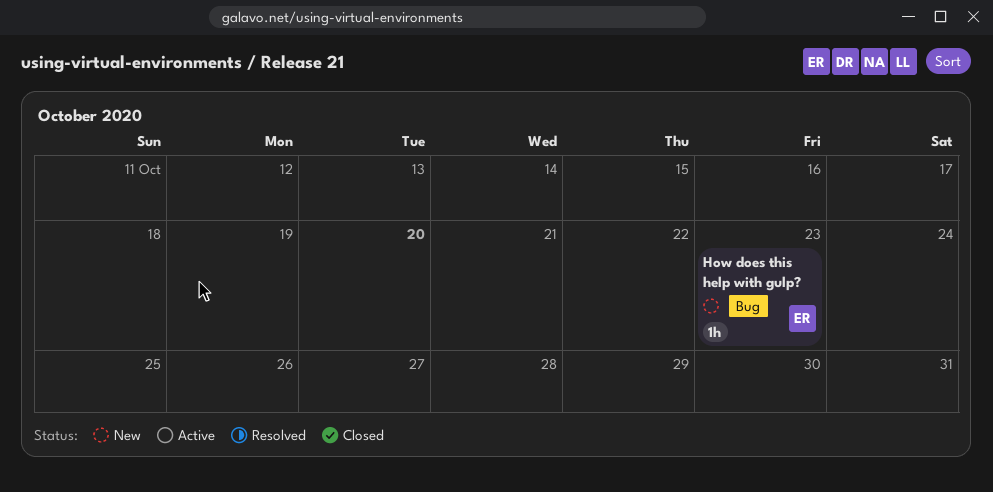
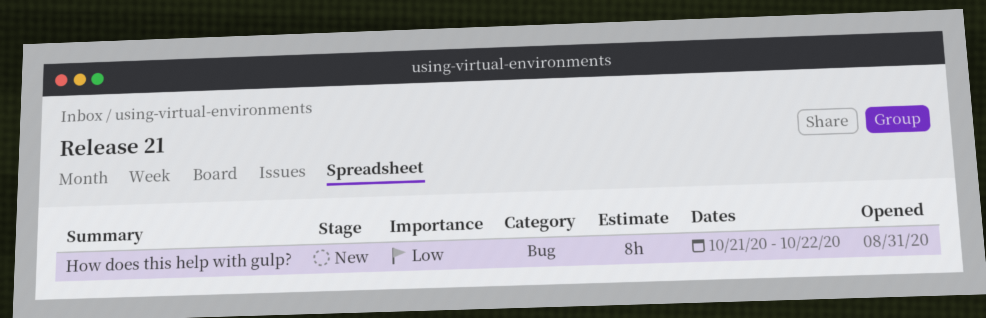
How does this help with gulp?, estimate: 1h -> 8h
How does this help with gulp?, due: Oct 23 -> Oct 22

